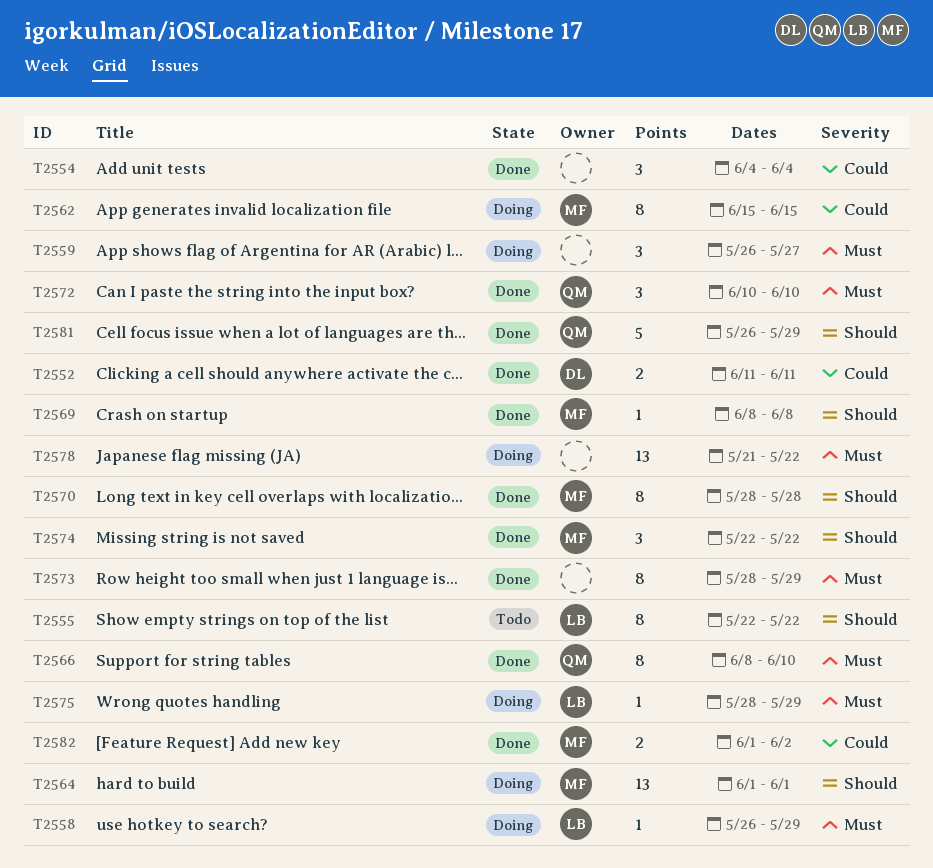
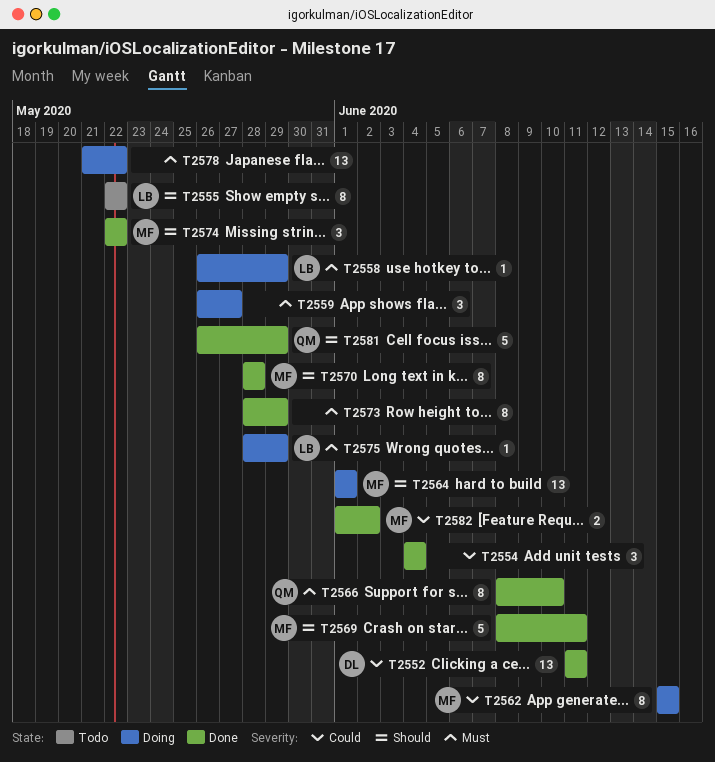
T2552, estimate: 2 -> 13
T2569, estimate: 1 -> 5
T2569, due: Jun 8 -> Jun 11
T2572: present -> none

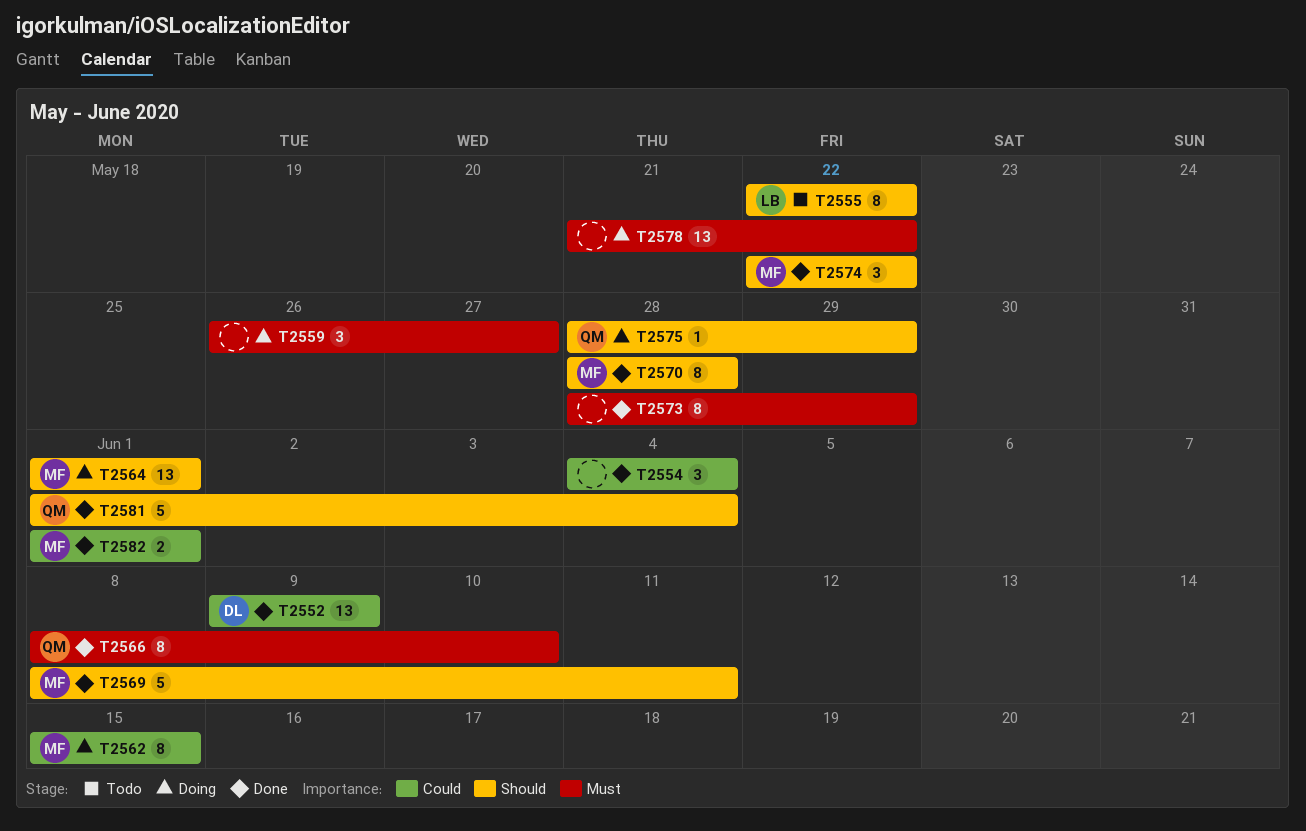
T2552, start: Jun 11 -> Jun 9
T2552, due: Jun 11 -> Jun 9
T2558: present -> none
T2575, owner: LB -> QM
T2575, priority: Must -> Should
T2581, start: May 26 -> Jun 1
T2581, due: May 29 -> Jun 4
T2582, due: Jun 2 -> Jun 1

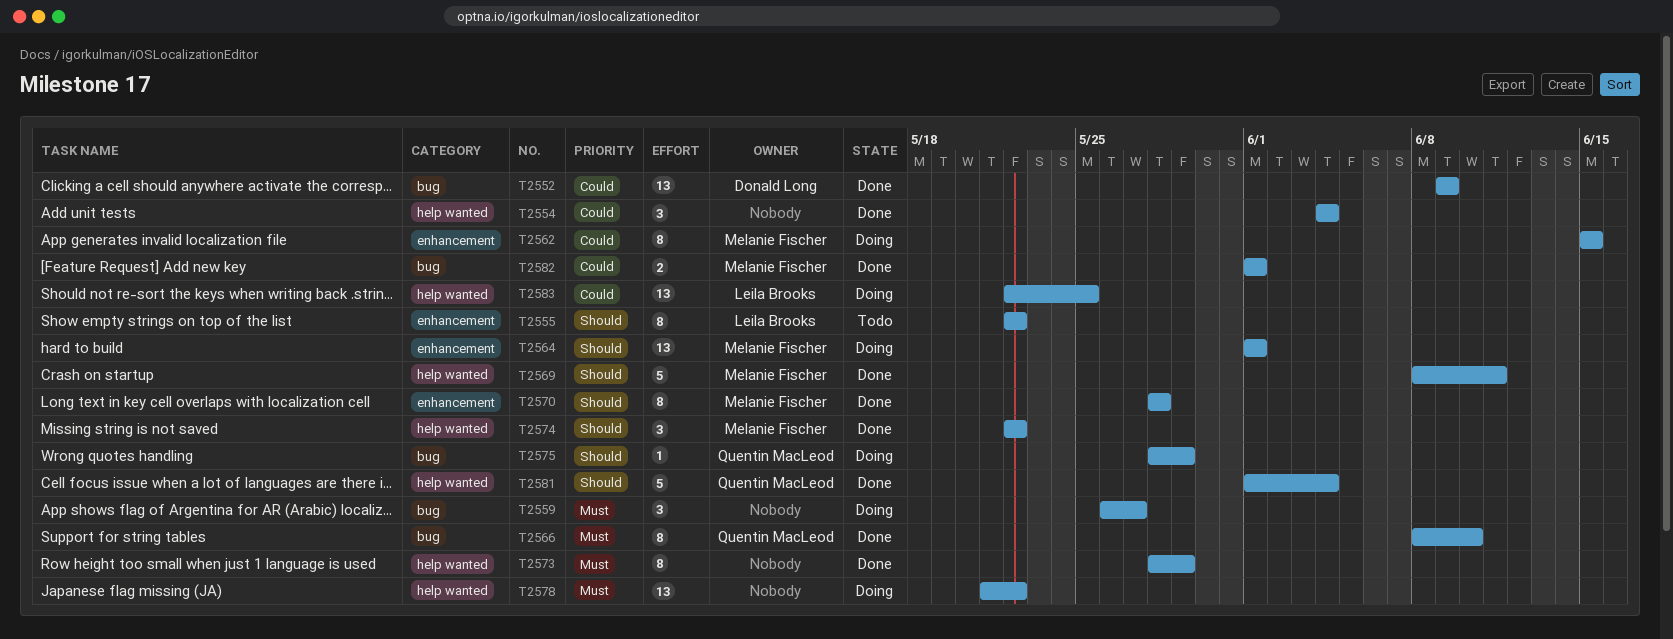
T2583: none -> present

